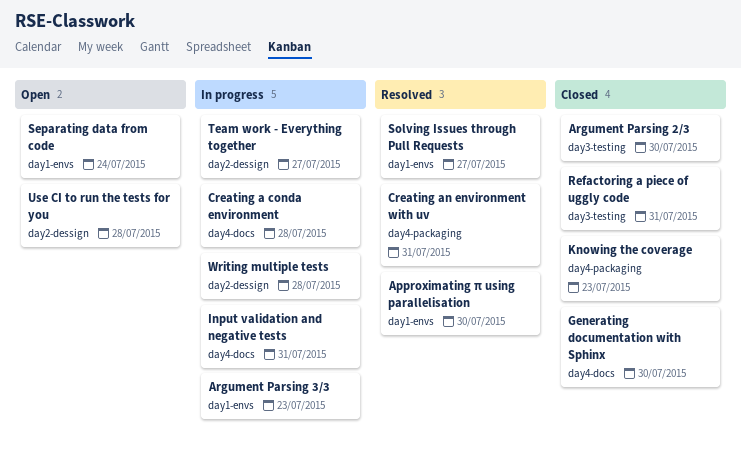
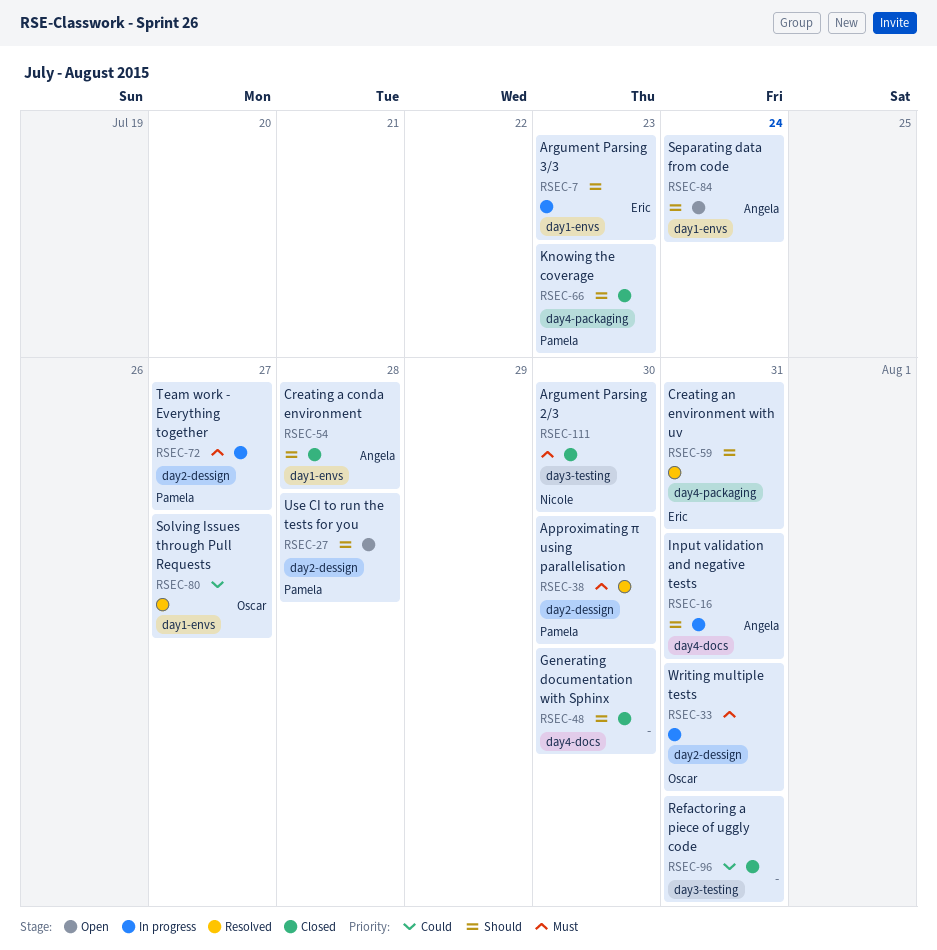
Approximating π using parallelisation, label: day1-envs -> day2-dessign
Creating a conda environment, status: In progress -> Closed
Creating a conda environment, label: day4-docs -> day1-envs
Writing multiple tests, due: Jul 28 -> Jul 31

